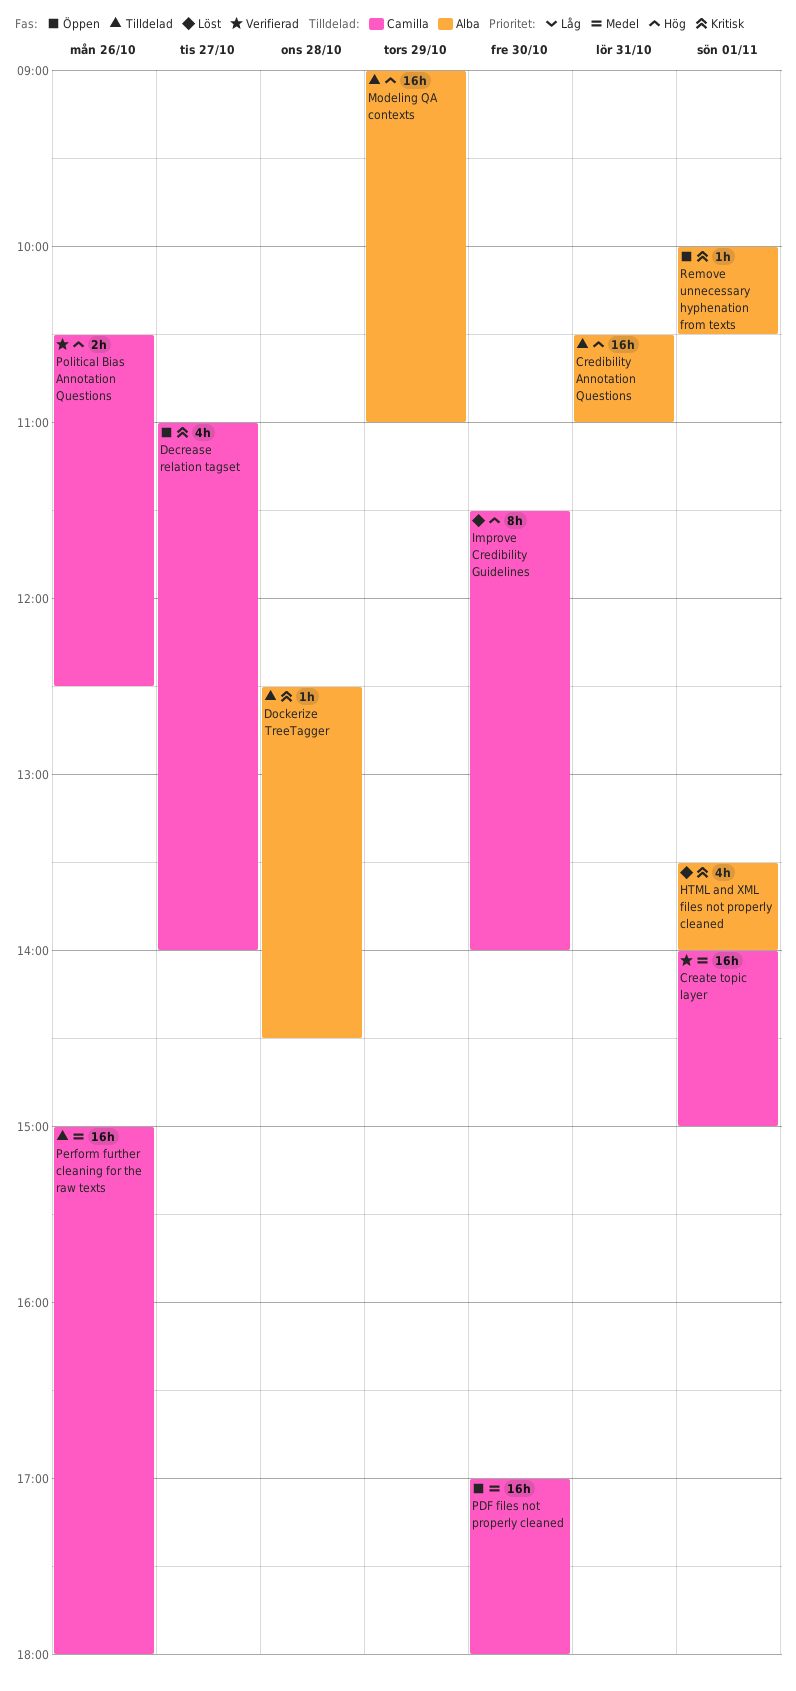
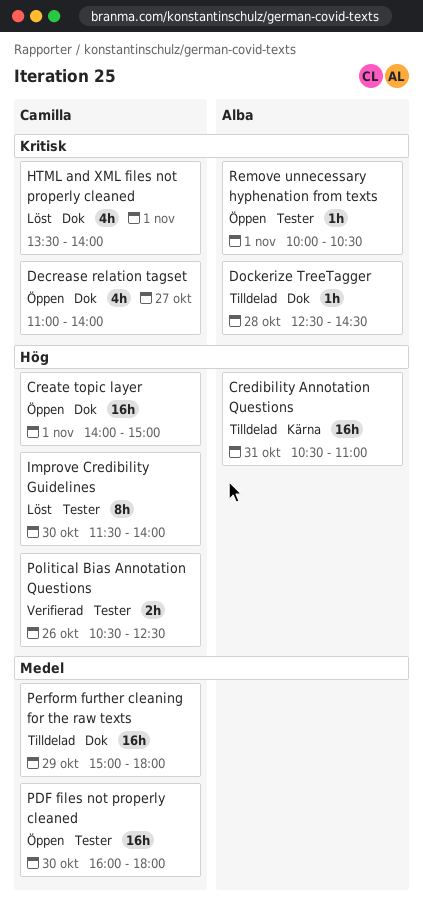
Create topic layer, status: Verifierad -> Öppen
Create topic layer, priority: Medel -> Hög
HTML and XML files not properly cleaned, owner: Alba -> Camilla
Modeling QA contexts: present -> none
PDF files not properly cleaned, begins: 17:00 -> 16:00
Perform further cleaning for the raw texts, day: Oct 26 -> Oct 29

